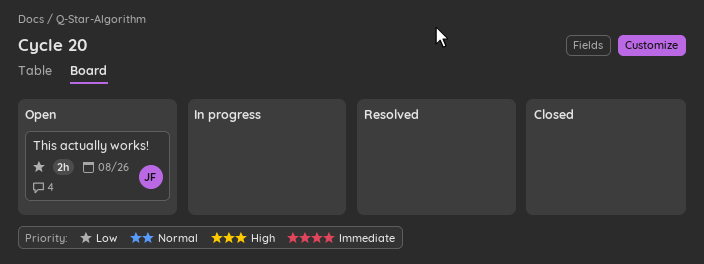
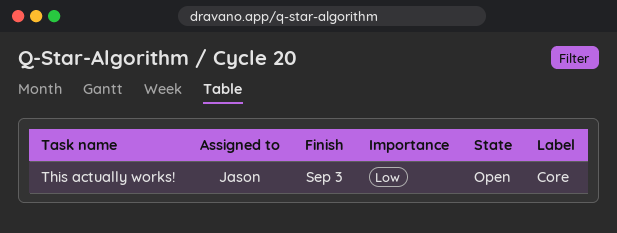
This actually works!, due: Aug 26 -> Sep 3

